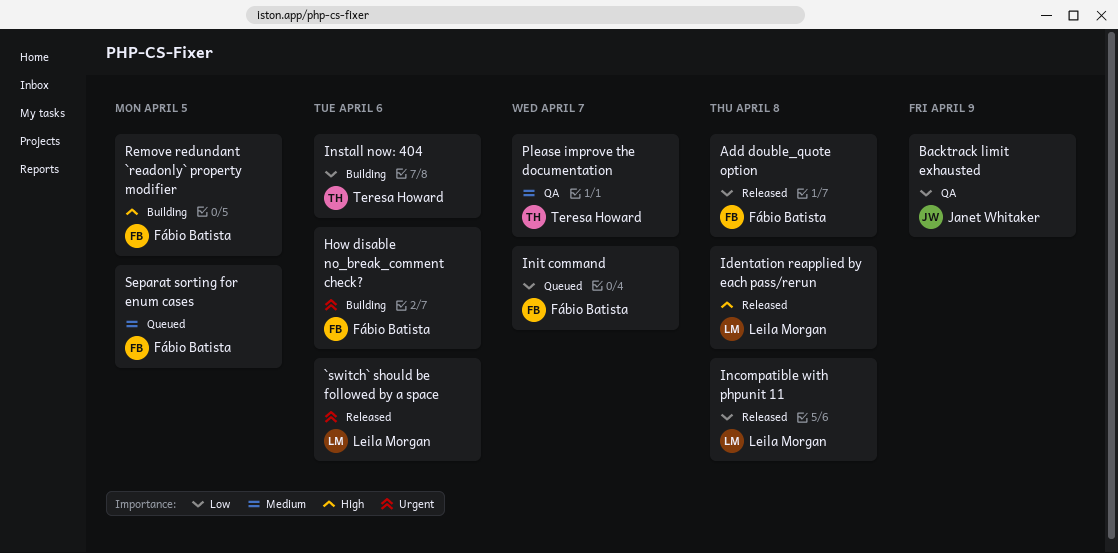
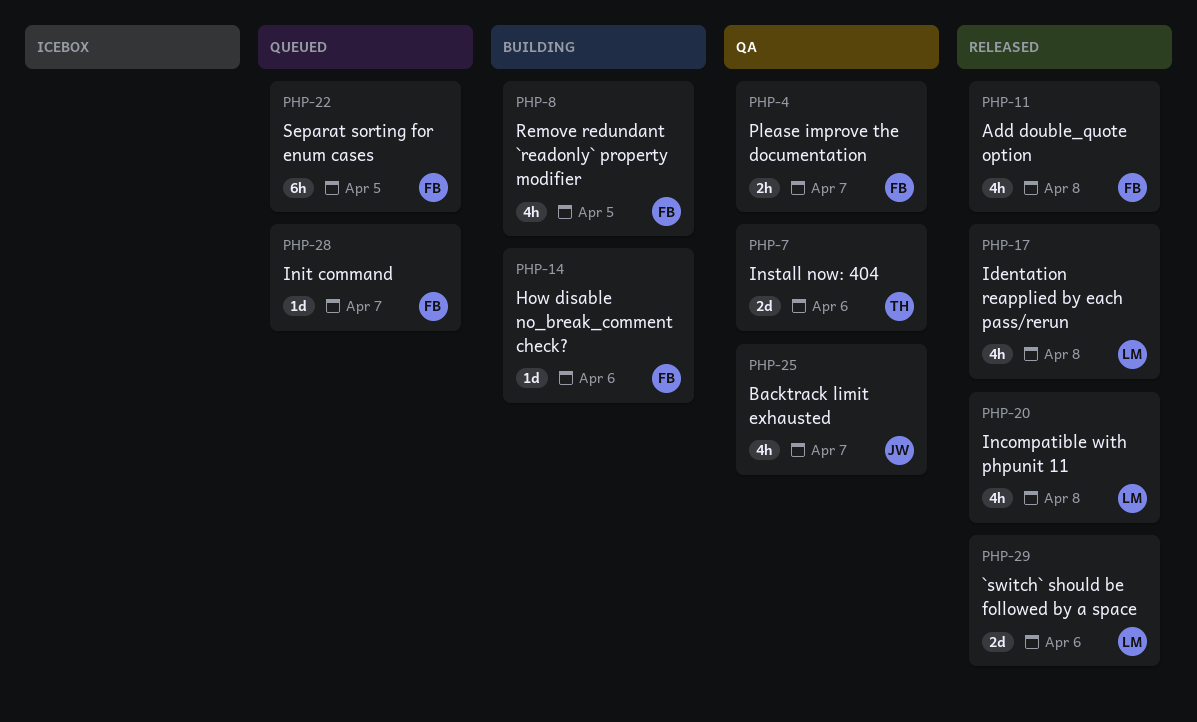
Backtrack limit exhausted, due: Apr 9 -> Apr 7
Install now: 404, status: Building -> QA
Please improve the documentation, owner: Teresa Howard -> Fábio Batista

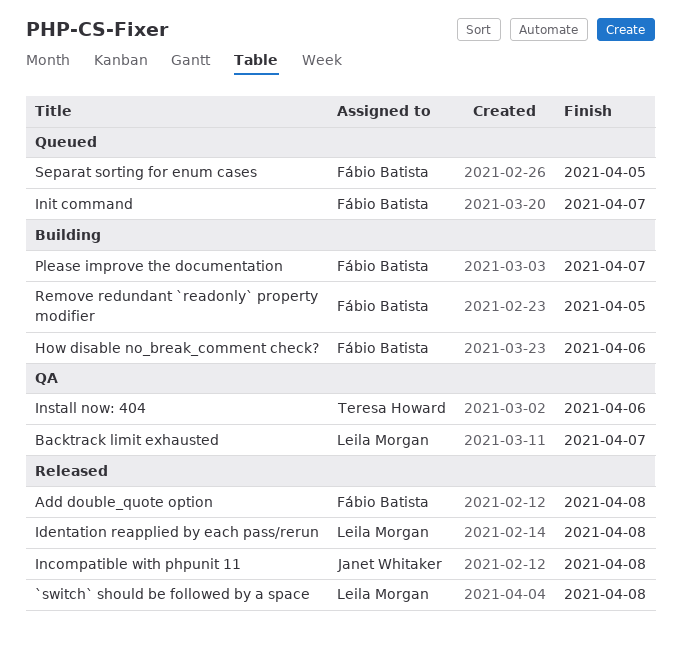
`switch` should be followed by a space, due: Apr 6 -> Apr 8
Backtrack limit exhausted, owner: Janet Whitaker -> Leila Morgan
Incompatible with phpunit 11, owner: Leila Morgan -> Janet Whitaker
Please improve the documentation, status: QA -> Building

